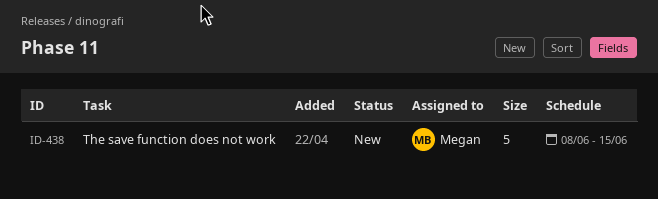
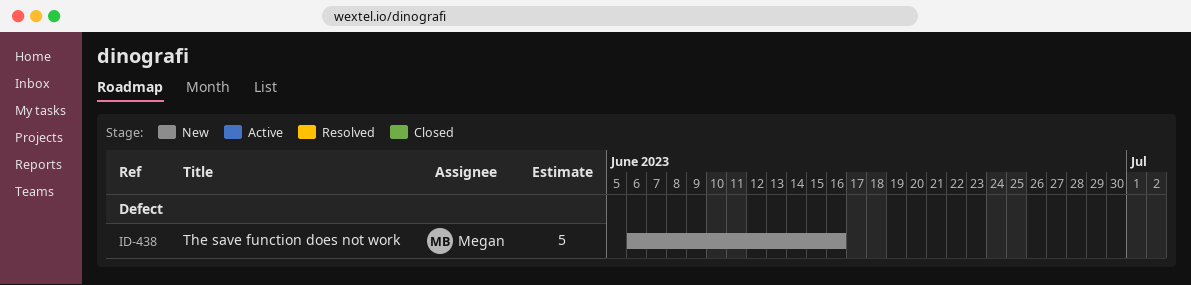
ID-438, start: Jun 8 -> Jun 6
ID-438, due: Jun 15 -> Jun 16

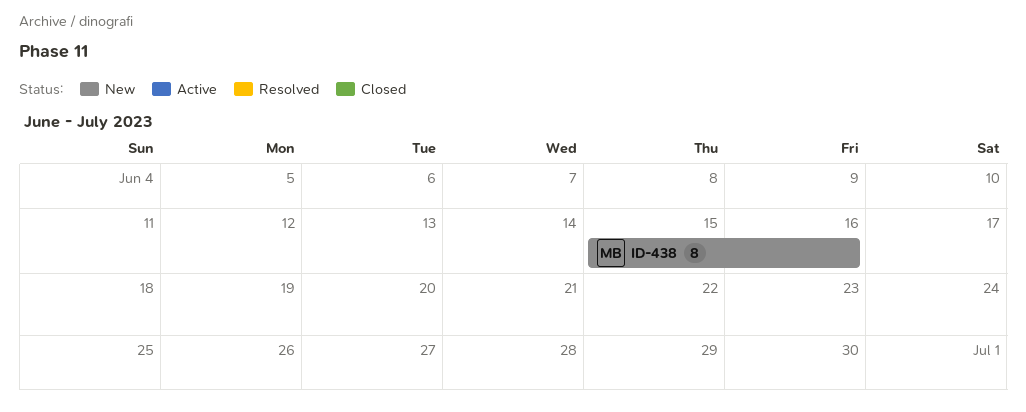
ID-438, estimate: 5 -> 8
ID-438, start: Jun 6 -> Jun 15

